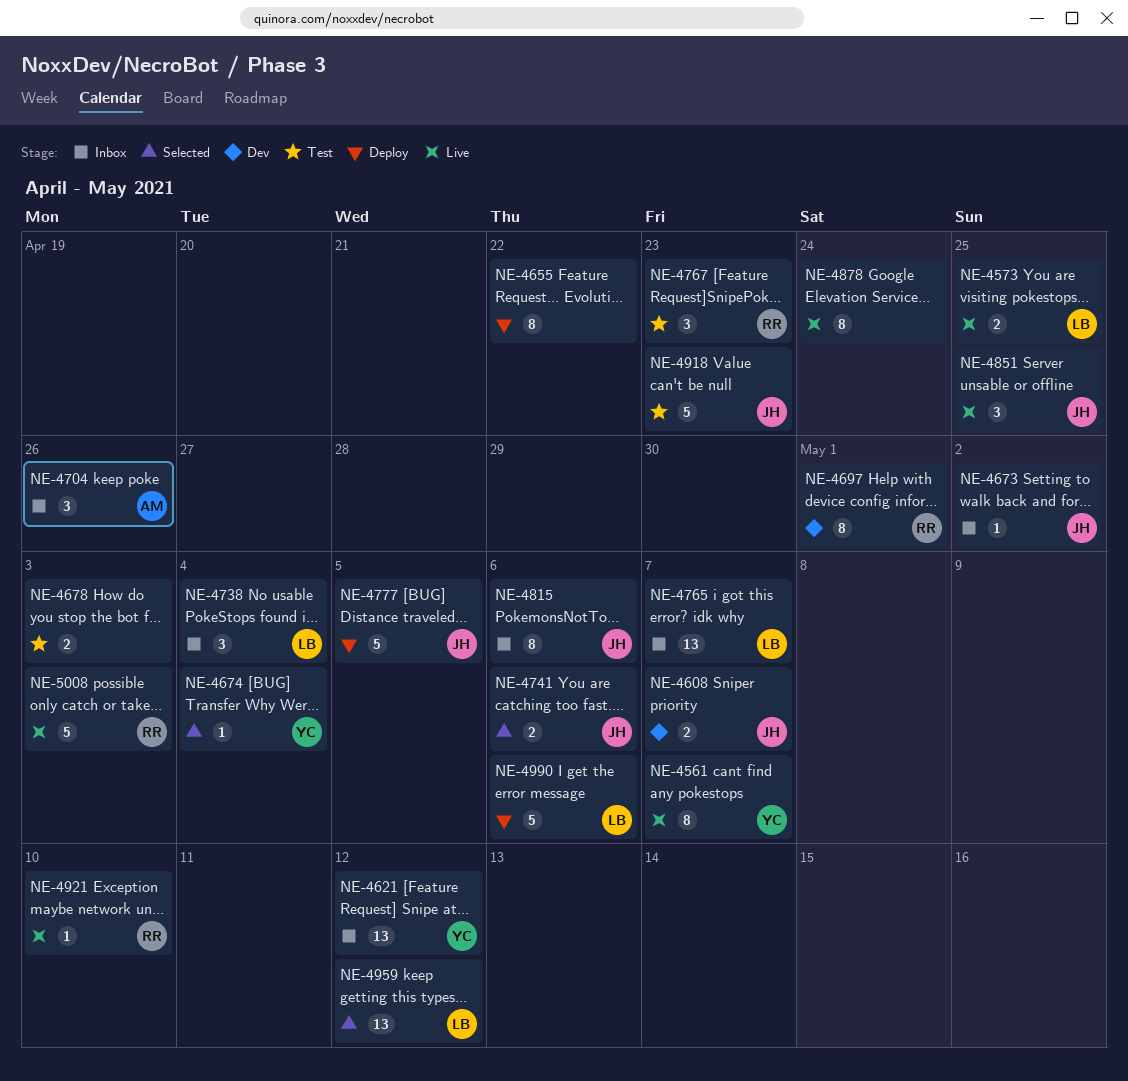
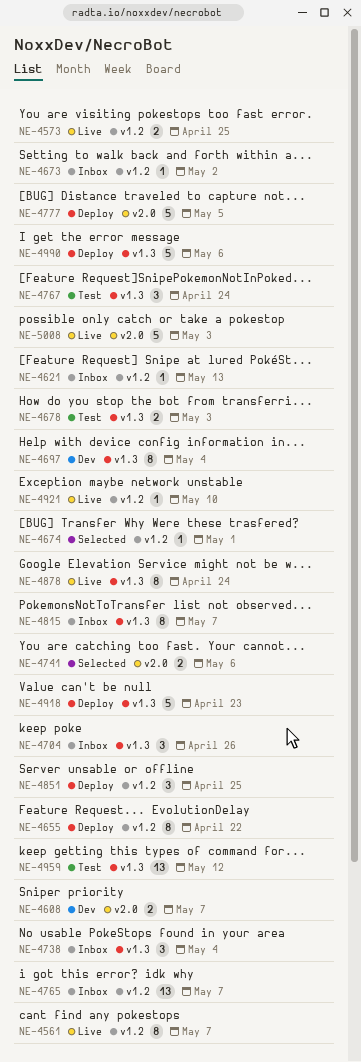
NE-4621, estimate: 13 -> 1
NE-4621, due: May 12 -> May 13
NE-4674, due: May 4 -> May 1
NE-4697, due: May 1 -> May 4
NE-4767, due: Apr 23 -> Apr 24
NE-4815, due: May 6 -> May 7
NE-4851, status: Live -> Deploy
NE-4918, status: Test -> Deploy
NE-4959, status: Selected -> Test

